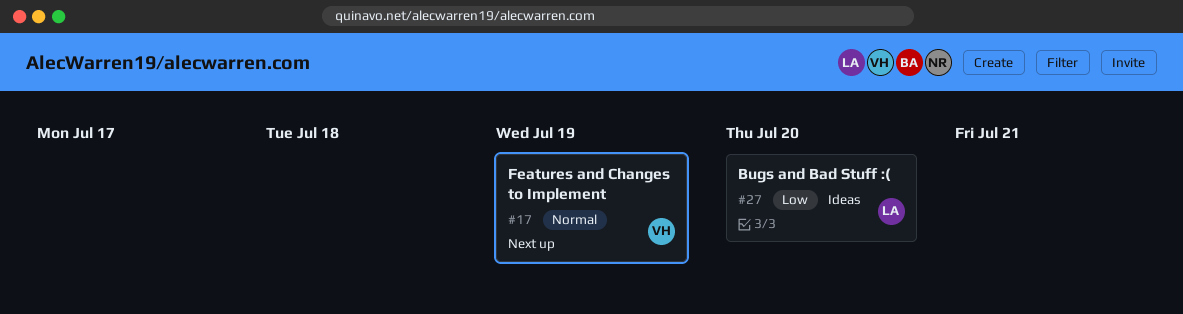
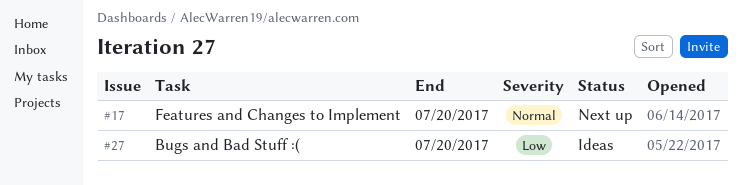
#17, due: Jul 19 -> Jul 20

